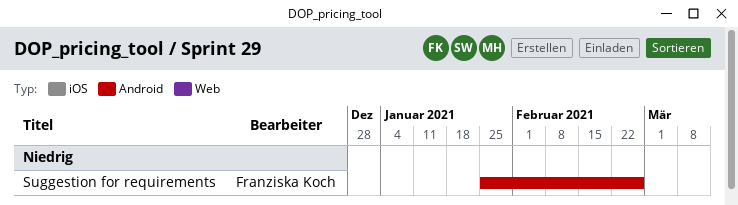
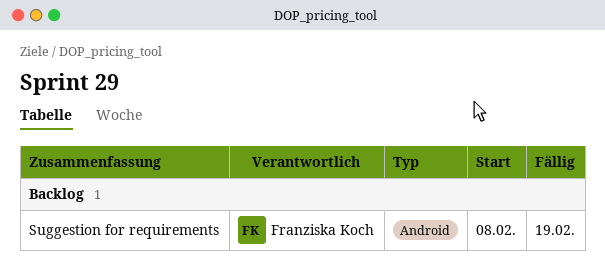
Suggestion for requirements, start: Jan 25 -> Feb 8
Suggestion for requirements, due: Feb 26 -> Feb 19

